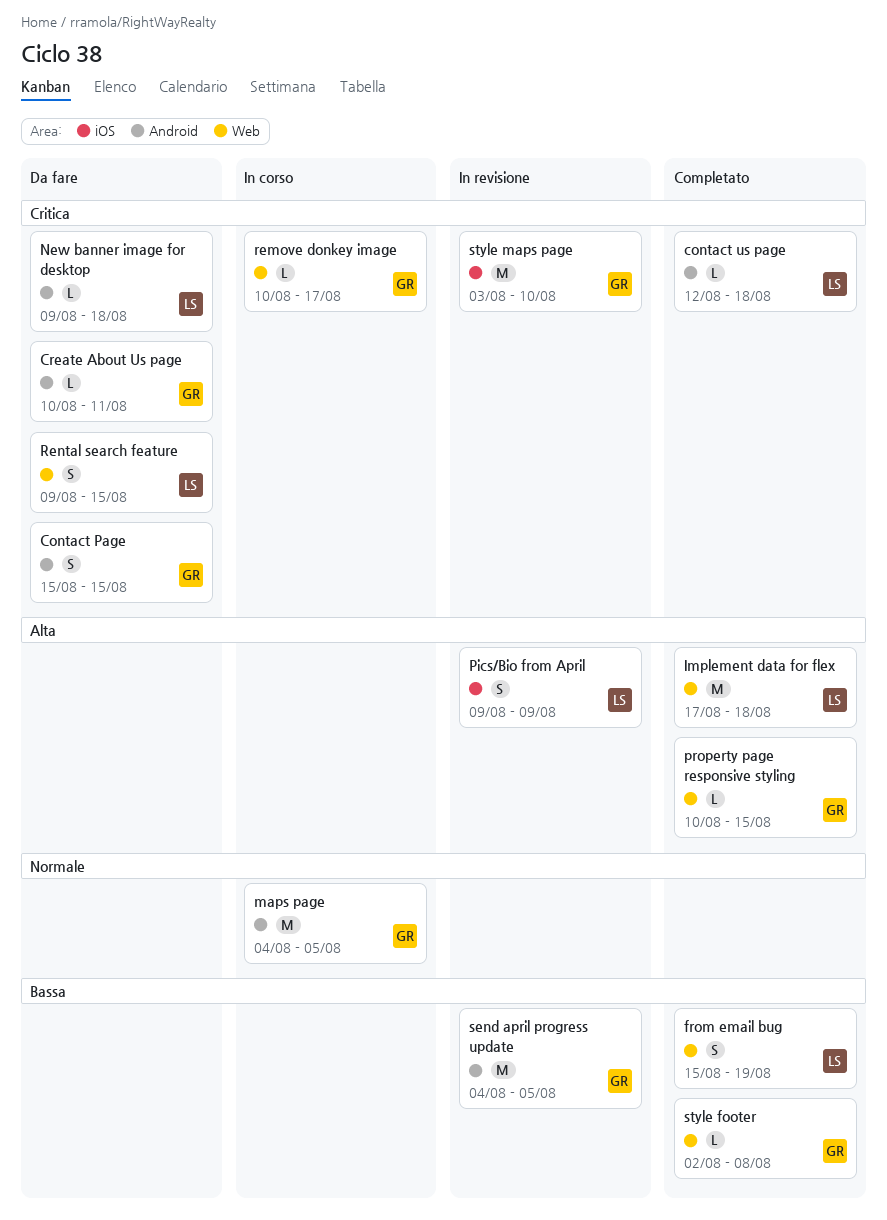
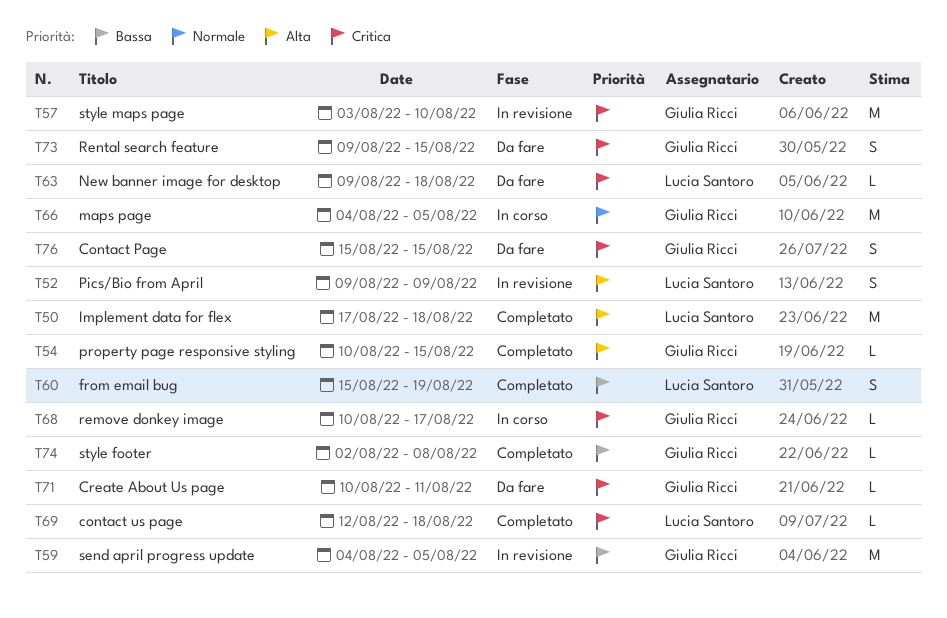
Rental search feature, owner: Lucia Santoro -> Giulia Ricci

